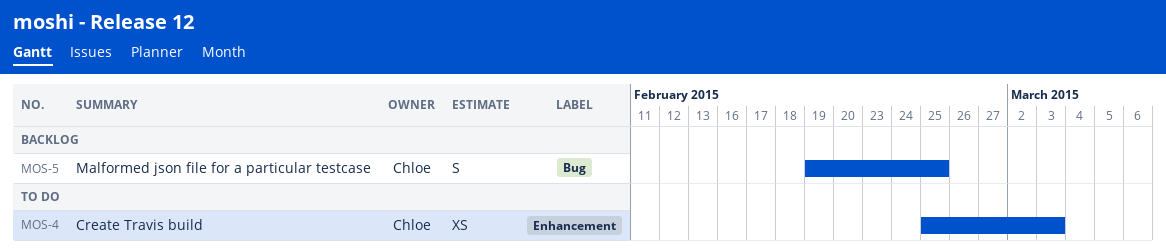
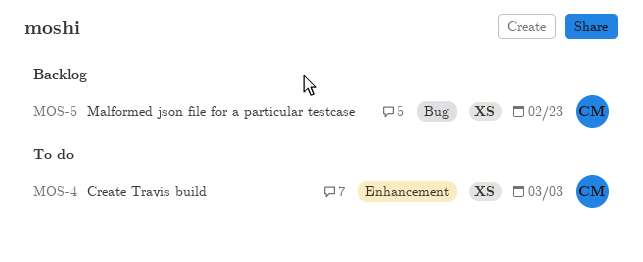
MOS-5, estimate: S -> XS
MOS-5, due: Feb 25 -> Feb 23

